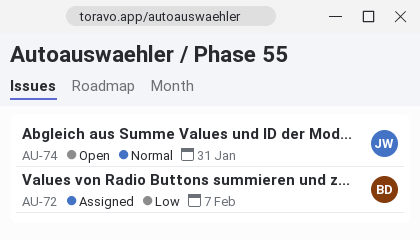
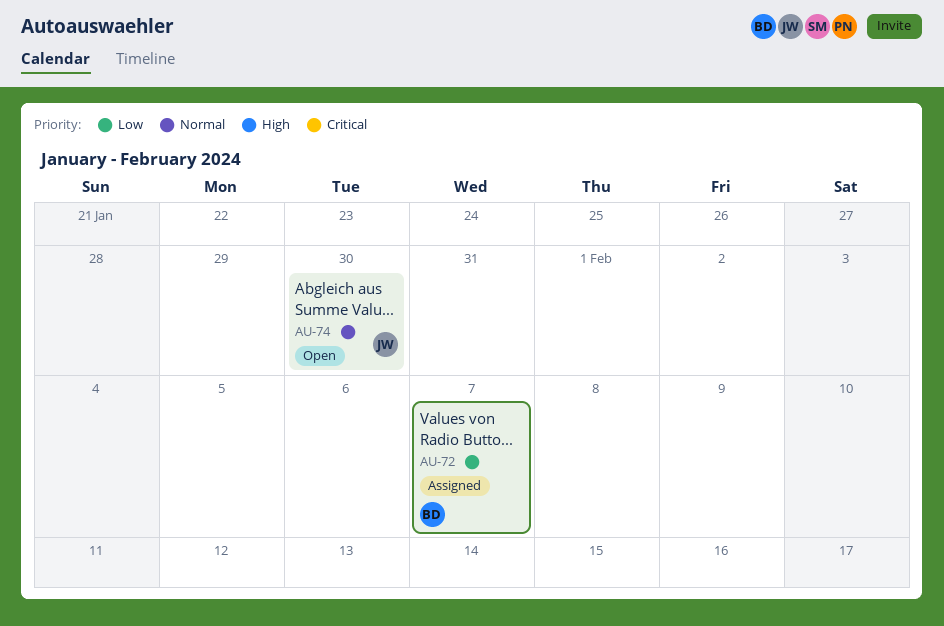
AU-74, due: Jan 31 -> Jan 30

